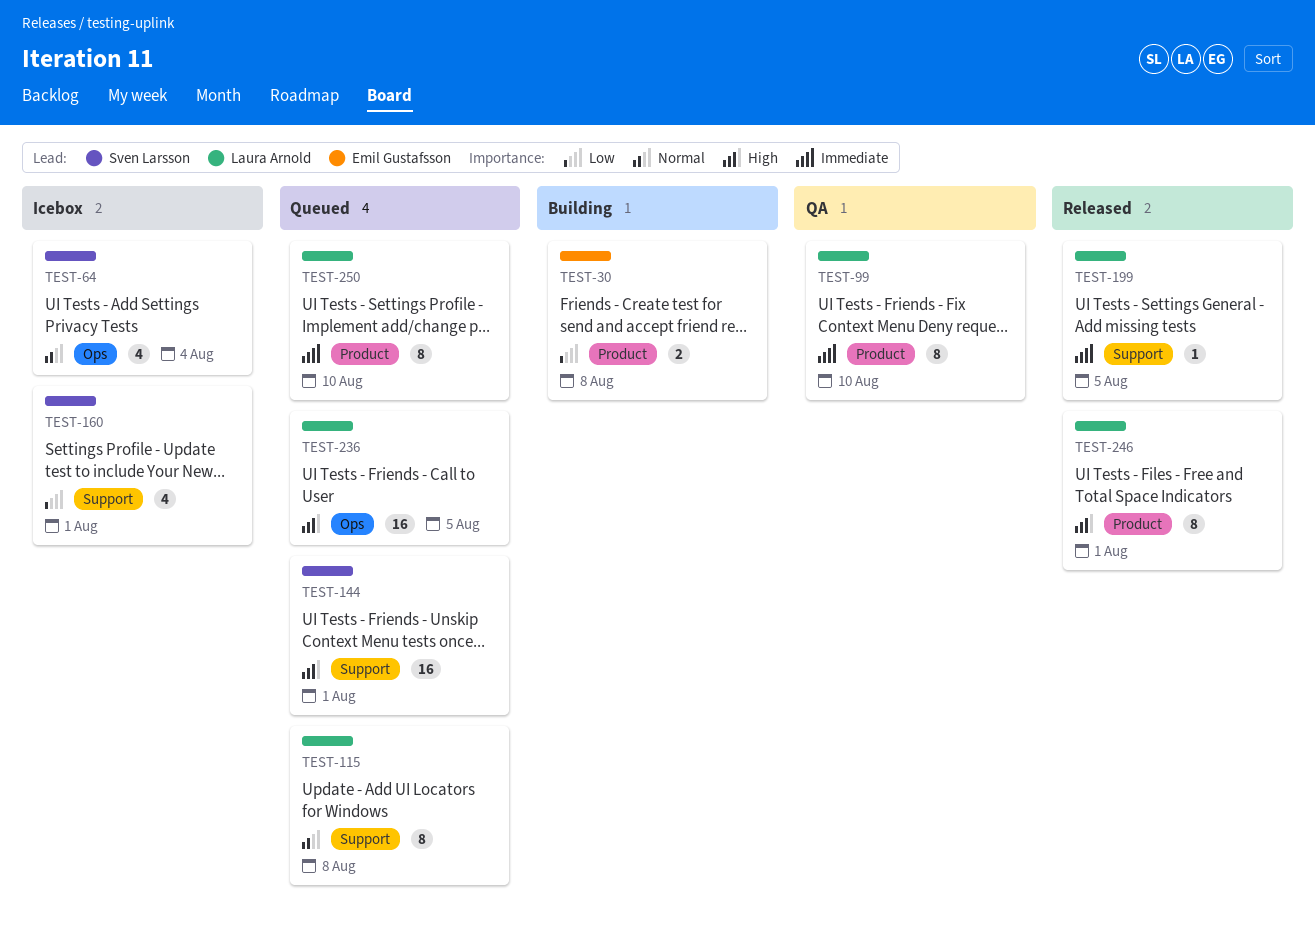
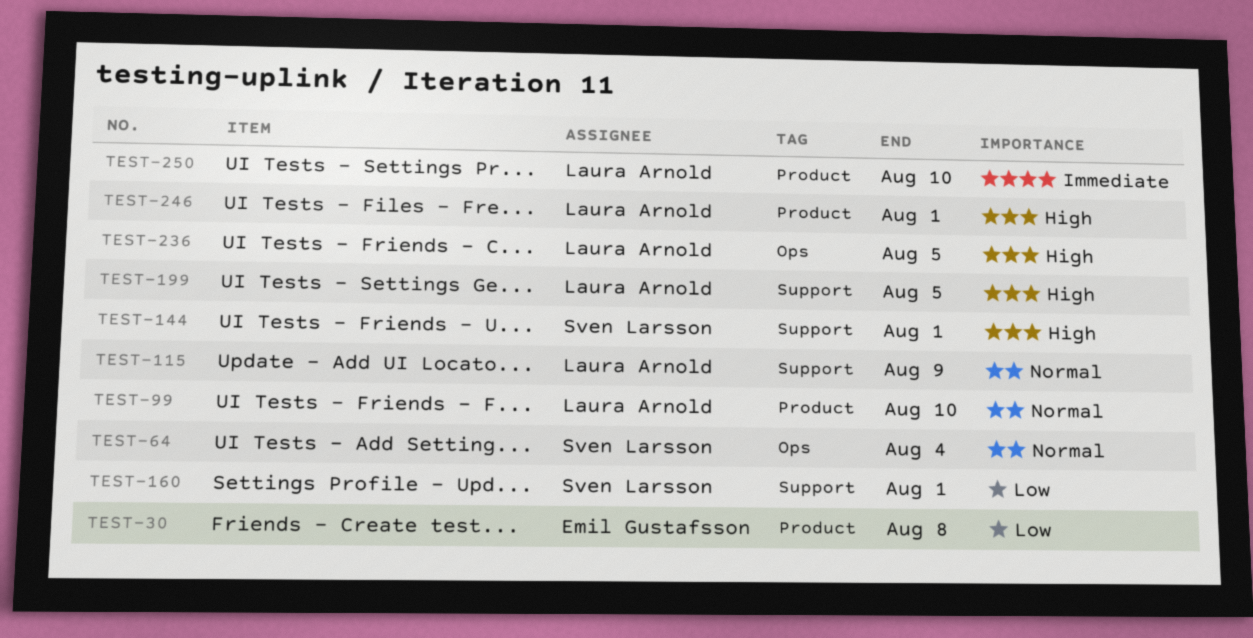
TEST-99, priority: Immediate -> Normal
TEST-115, due: Aug 8 -> Aug 9
TEST-199, priority: Immediate -> High

